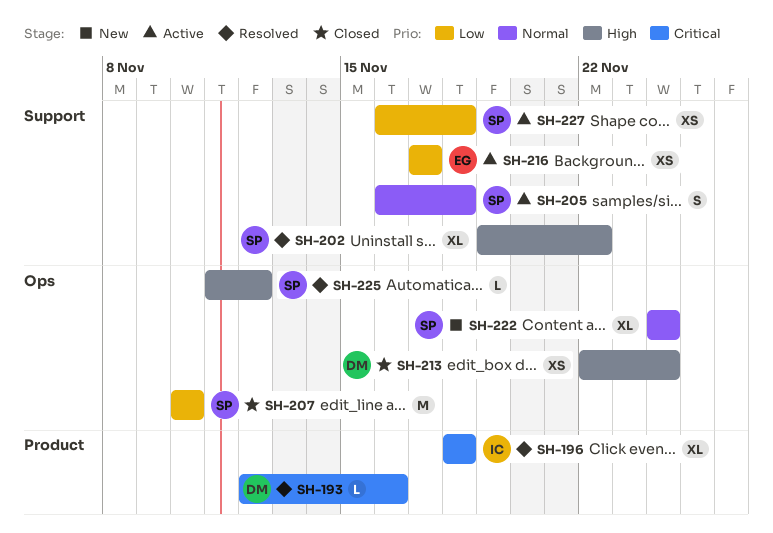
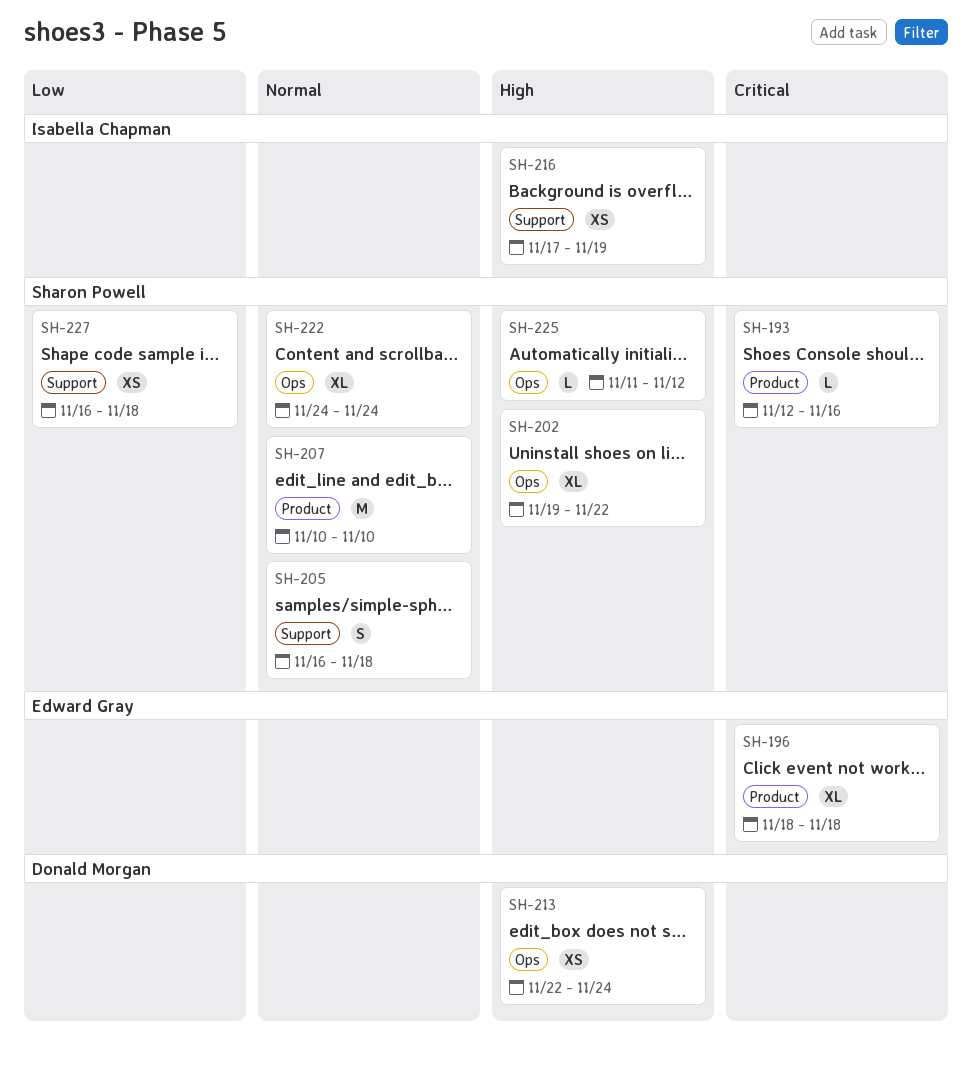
SH-193, owner: Donald Morgan -> Sharon Powell
SH-196, owner: Isabella Chapman -> Edward Gray
SH-202, label: Support -> Ops
SH-207, priority: Low -> Normal
SH-207, label: Ops -> Product
SH-216, owner: Edward Gray -> Isabella Chapman
SH-216, priority: Low -> High
SH-216, due: Nov 17 -> Nov 19

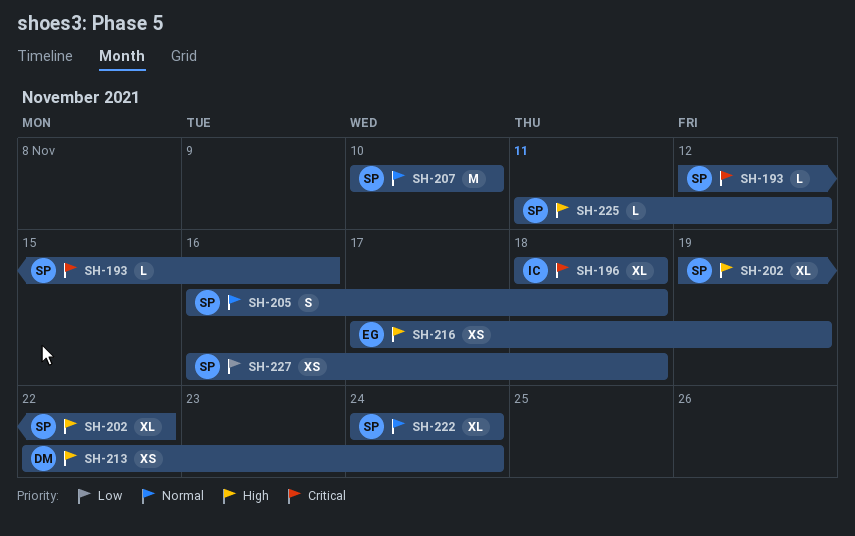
SH-196, owner: Edward Gray -> Isabella Chapman
SH-216, owner: Isabella Chapman -> Edward Gray

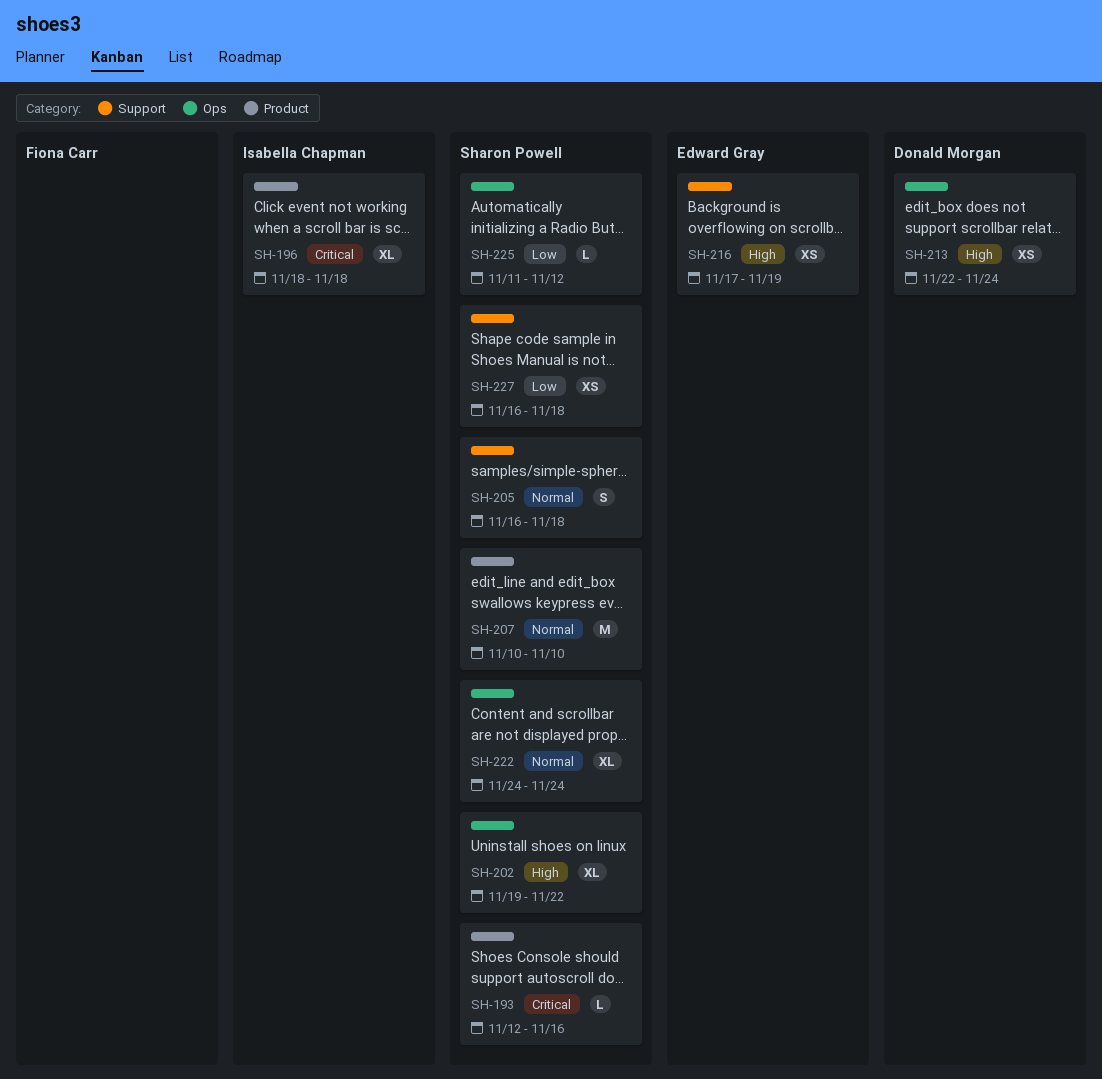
SH-225, priority: High -> Low

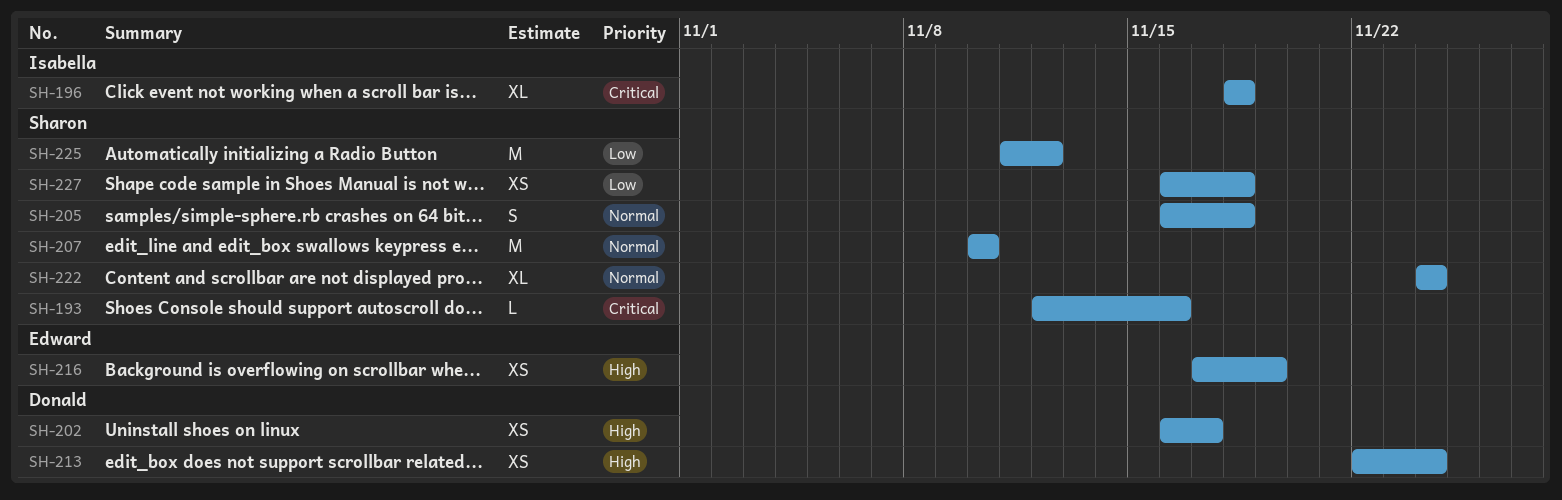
SH-202, owner: Sharon Powell -> Donald Morgan
SH-202, estimate: XL -> XS
SH-202, start: Nov 19 -> Nov 16
SH-202, due: Nov 22 -> Nov 17
SH-225, estimate: L -> M

